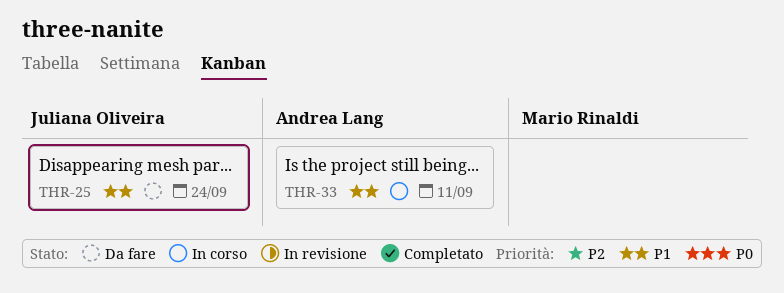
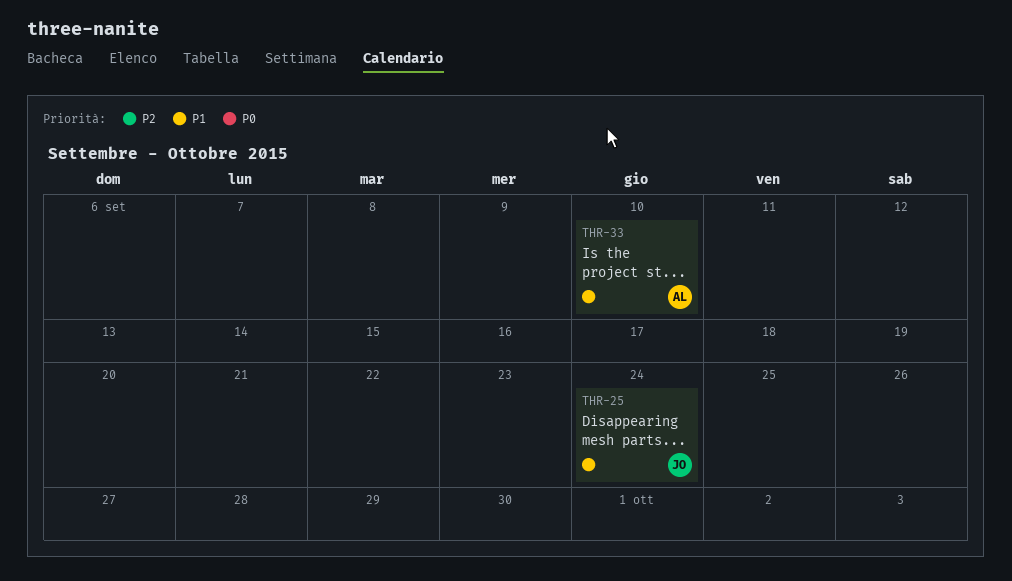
THR-33, due: Sep 11 -> Sep 10

